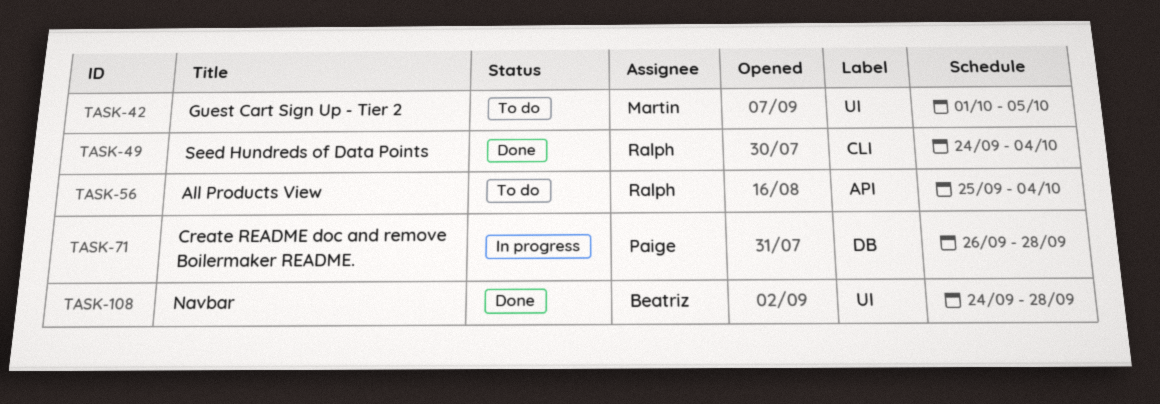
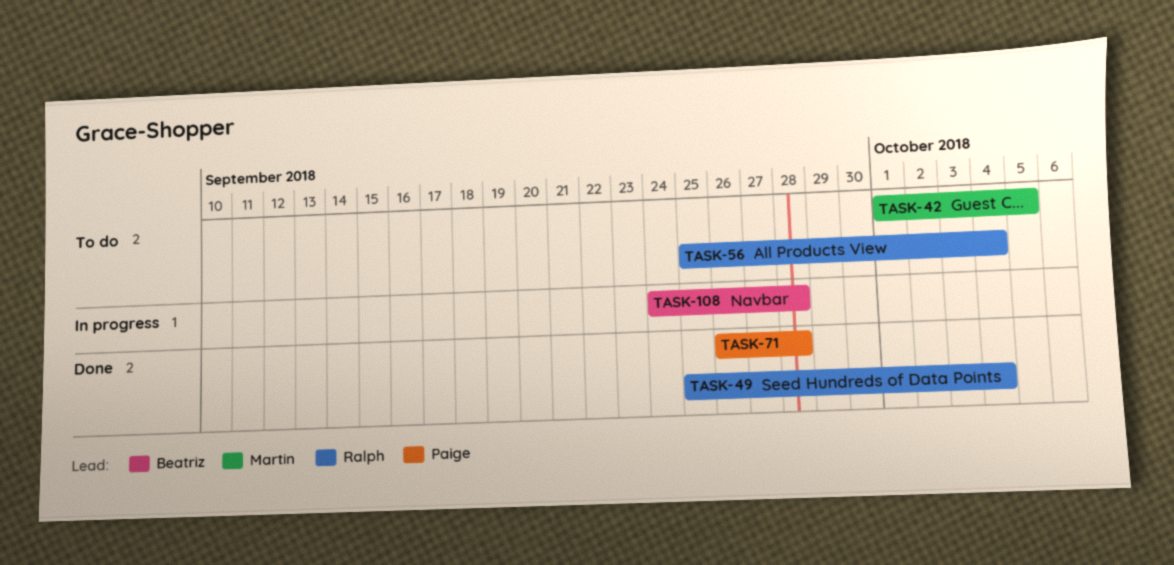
TASK-49, start: Sep 24 -> Sep 25
TASK-71, status: In progress -> Done
TASK-108, status: Done -> In progress

